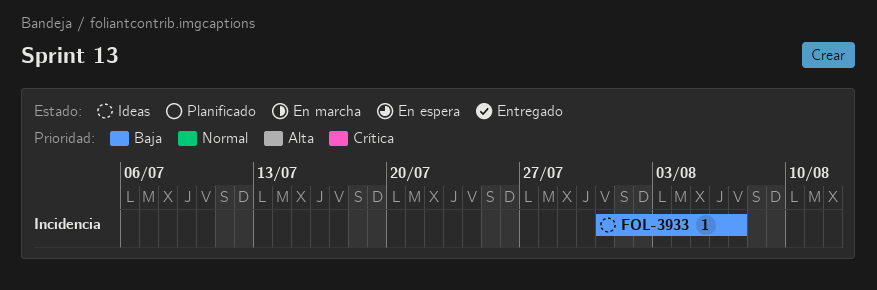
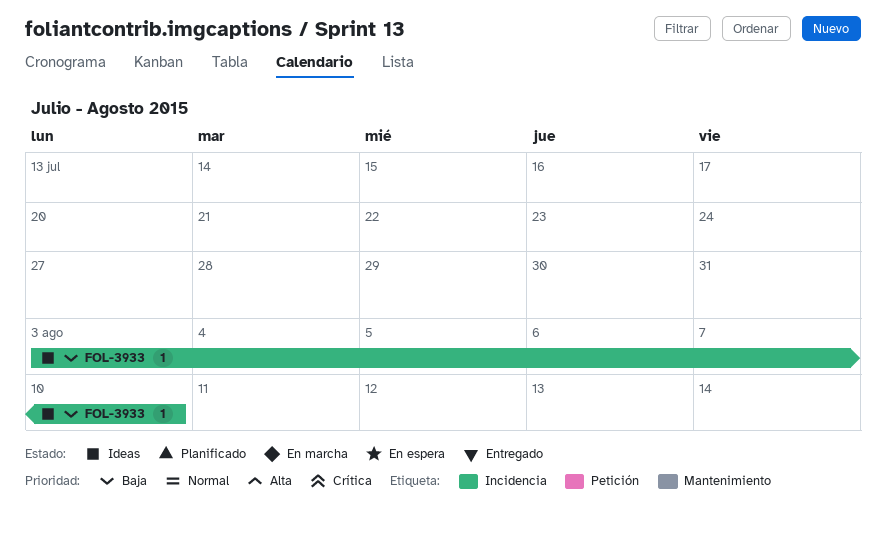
FOL-3933, start: Jul 31 -> Aug 3
FOL-3933, due: Aug 7 -> Aug 10

